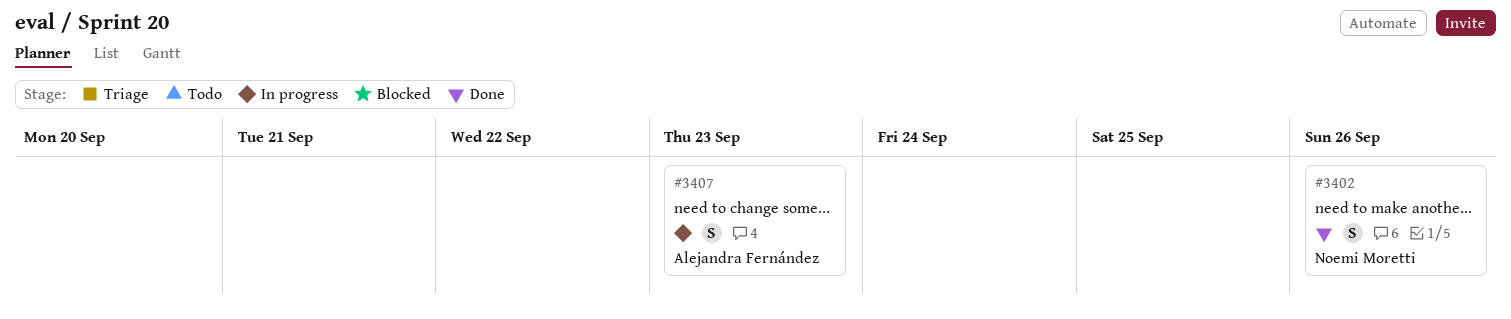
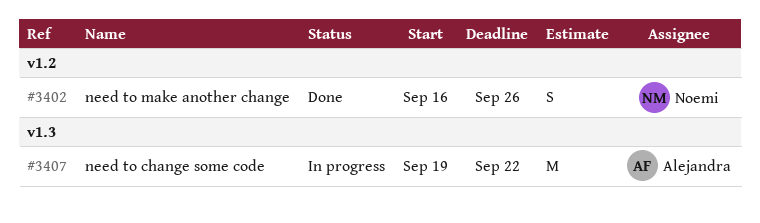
#3407, estimate: S -> M
#3407, due: Sep 23 -> Sep 22

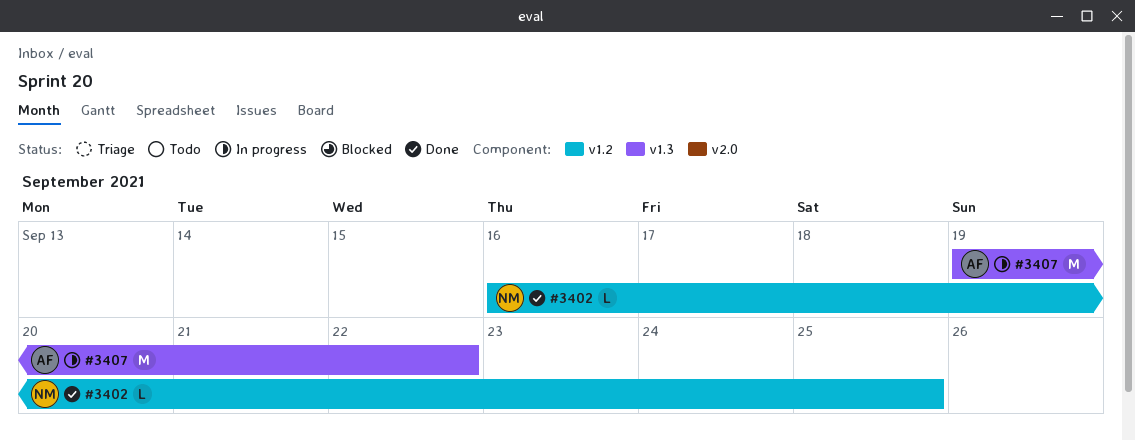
#3402, estimate: S -> L
#3402, due: Sep 26 -> Sep 25

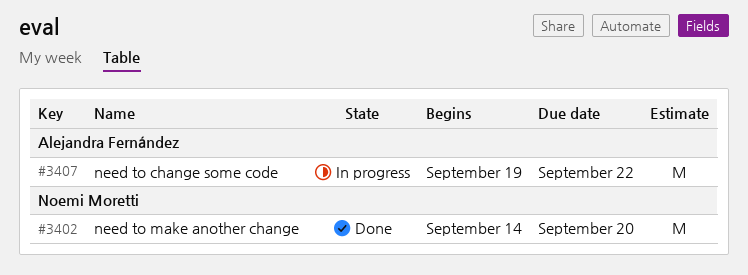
#3402, estimate: L -> M
#3402, start: Sep 16 -> Sep 14
#3402, due: Sep 25 -> Sep 20

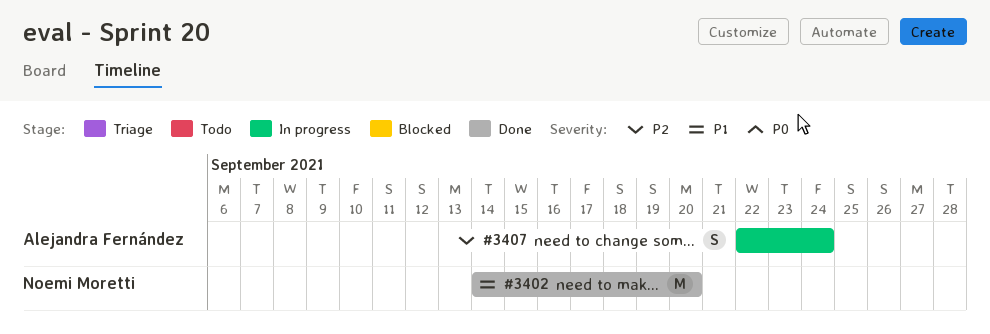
#3407, estimate: M -> S
#3407, start: Sep 19 -> Sep 22
#3407, due: Sep 22 -> Sep 24

